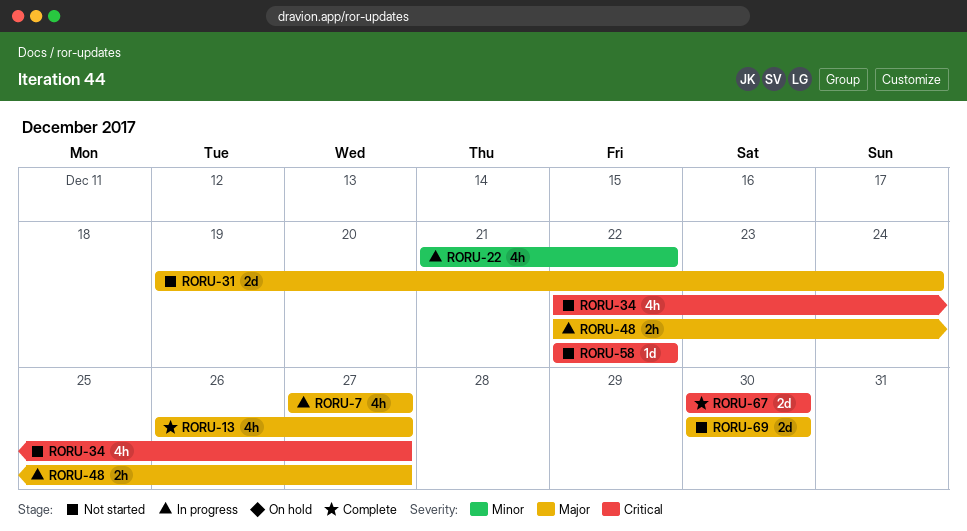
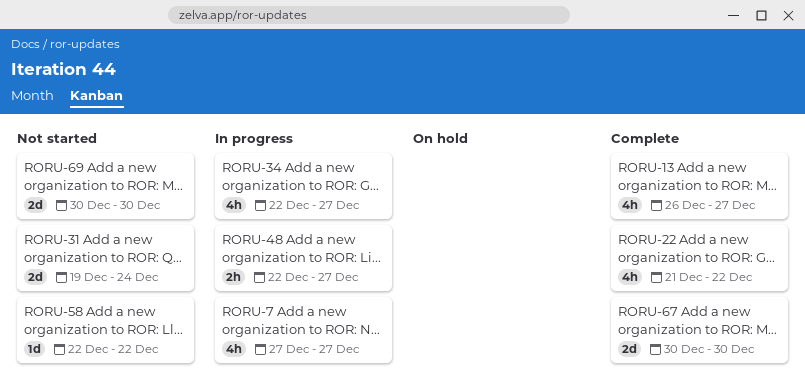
RORU-22, status: In progress -> Complete
RORU-34, status: Not started -> In progress

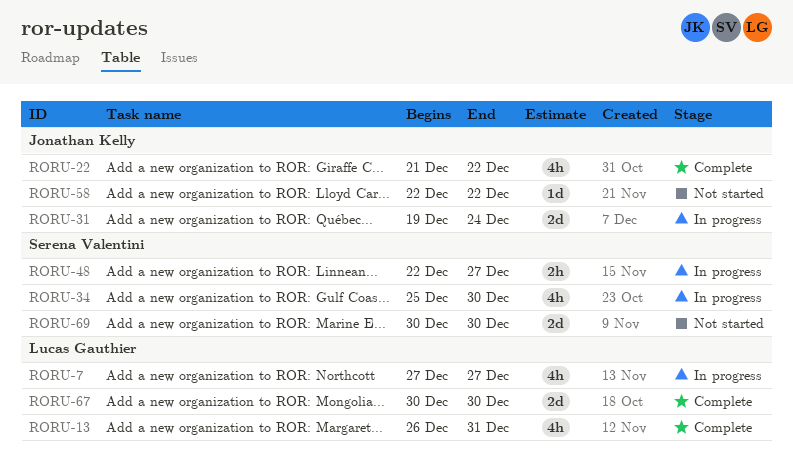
RORU-13, due: Dec 27 -> Dec 31
RORU-31, status: Not started -> In progress
RORU-34, start: Dec 22 -> Dec 25
RORU-34, due: Dec 27 -> Dec 30

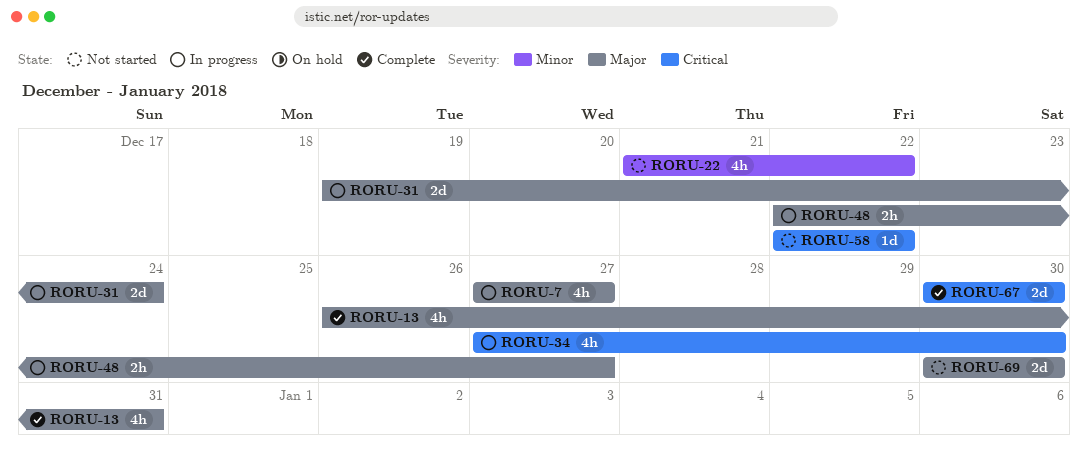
RORU-22, status: Complete -> Not started
RORU-34, start: Dec 25 -> Dec 27

